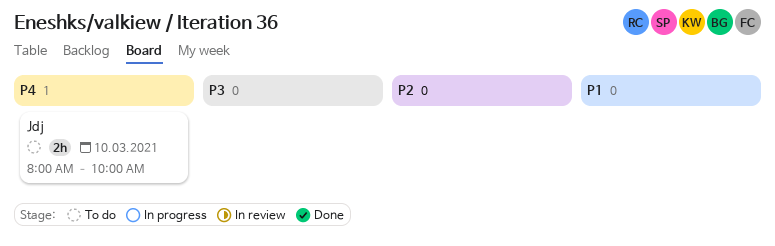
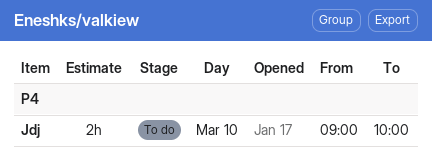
Jdj, begins: 08:00 -> 09:00

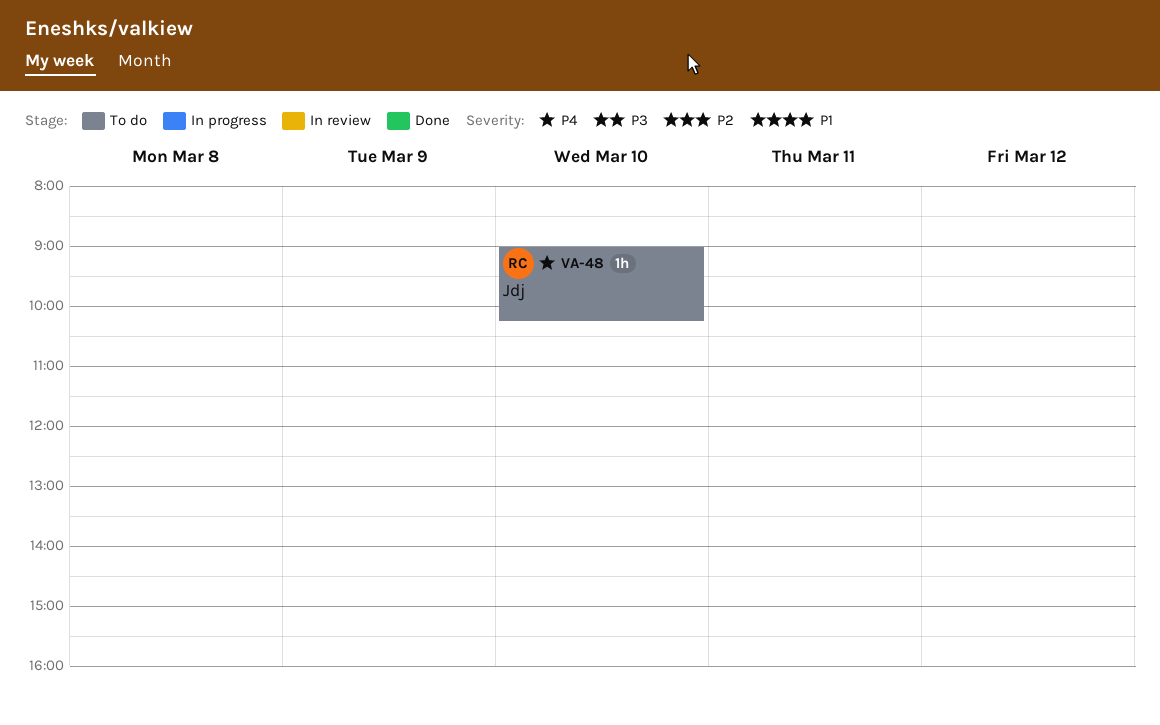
Jdj, estimate: 2h -> 1h
Jdj, ends: 10:00 -> 10:15

